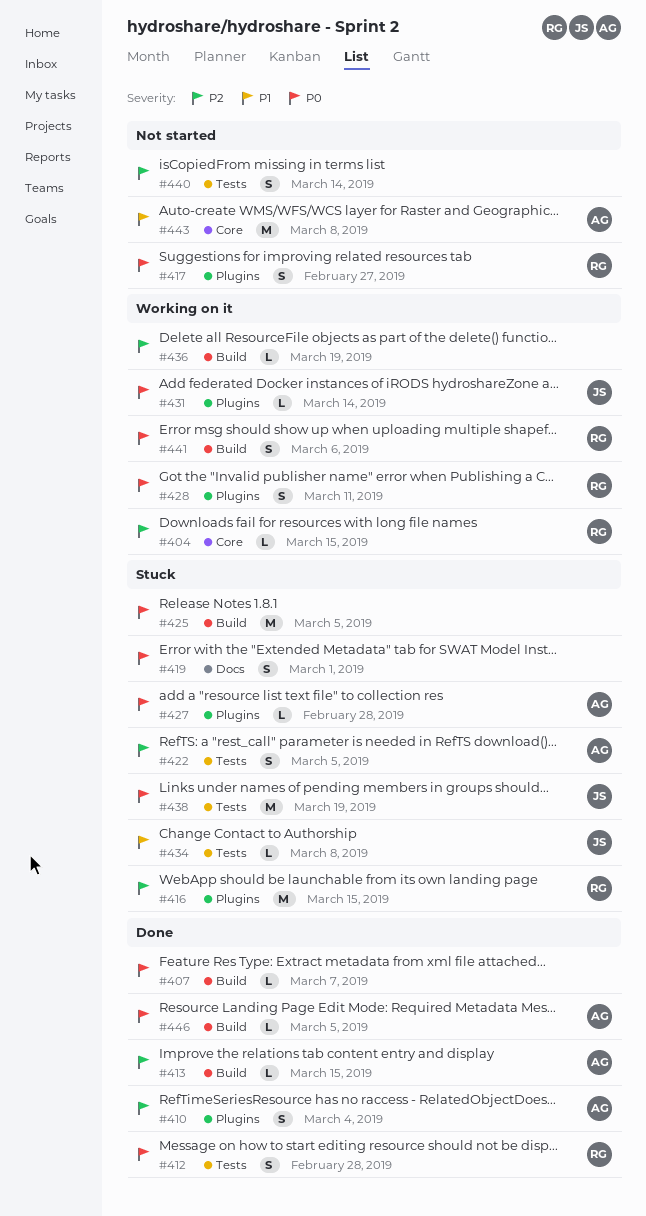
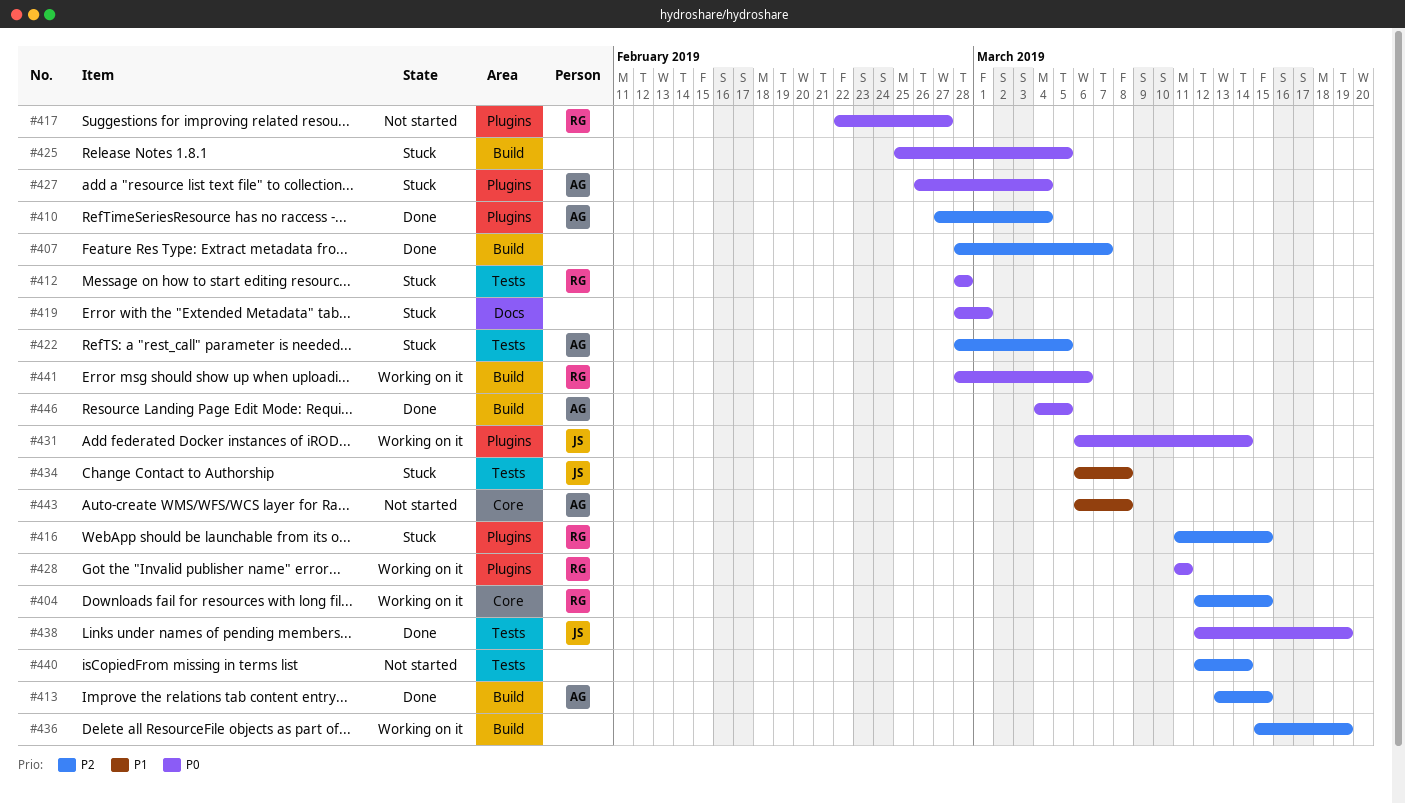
#407, priority: P0 -> P2
#412, status: Done -> Stuck
#427, due: Feb 28 -> Mar 4
#438, status: Stuck -> Done

